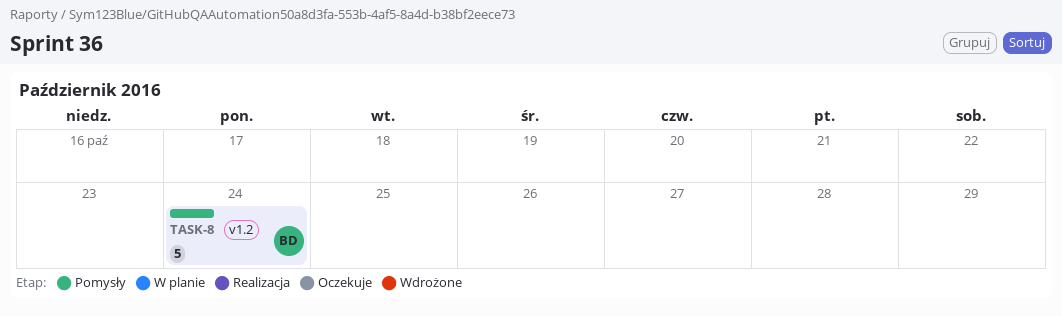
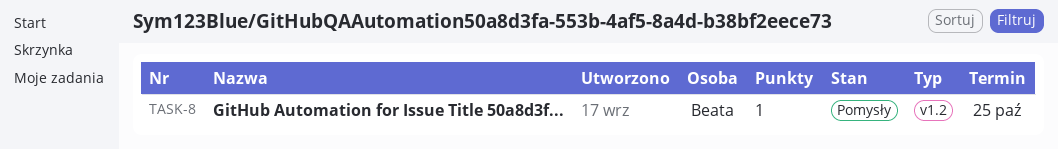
TASK-8, estimate: 5 -> 1
TASK-8, due: Oct 24 -> Oct 25

